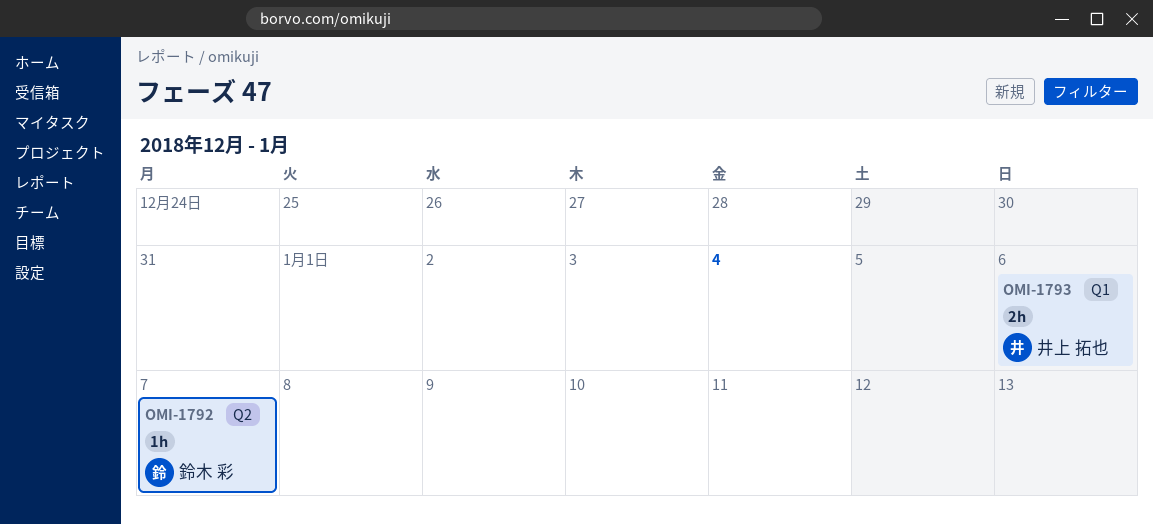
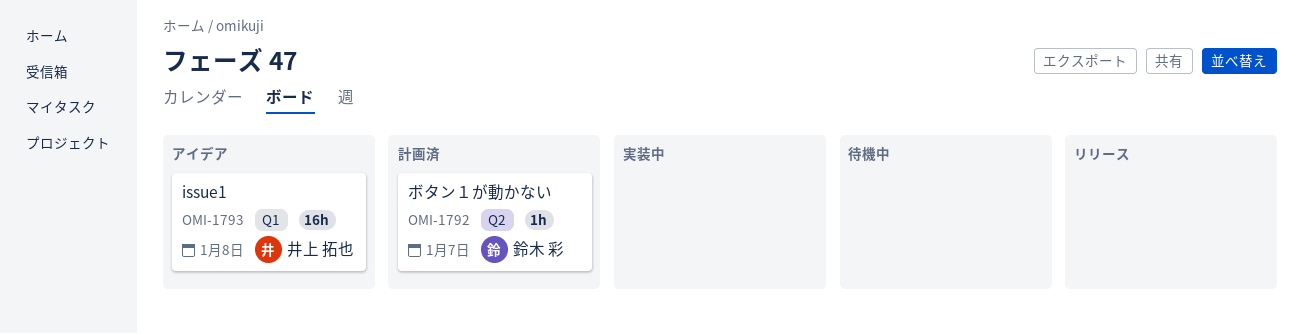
OMI-1793, estimate: 2h -> 16h
OMI-1793, due: Jan 6 -> Jan 8

